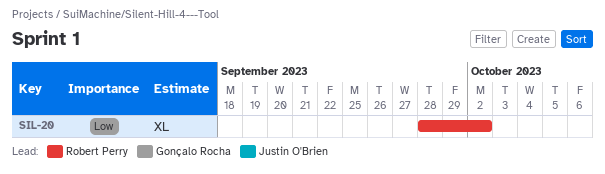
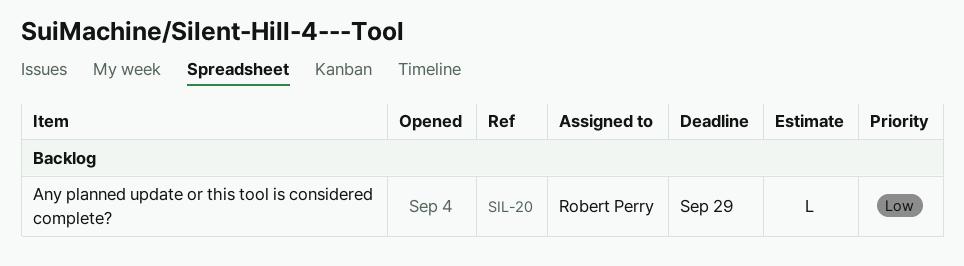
SIL-20, estimate: XL -> L
SIL-20, due: Oct 2 -> Sep 29

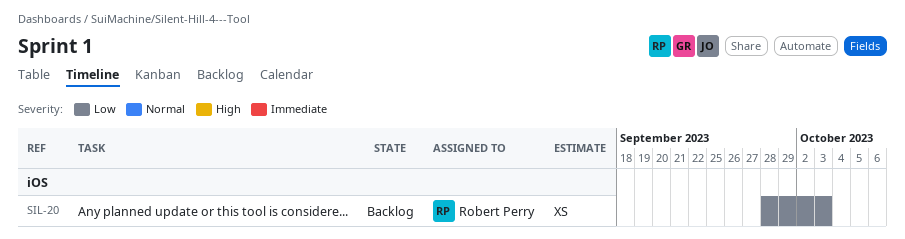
SIL-20, estimate: L -> XS
SIL-20, due: Sep 29 -> Oct 3

